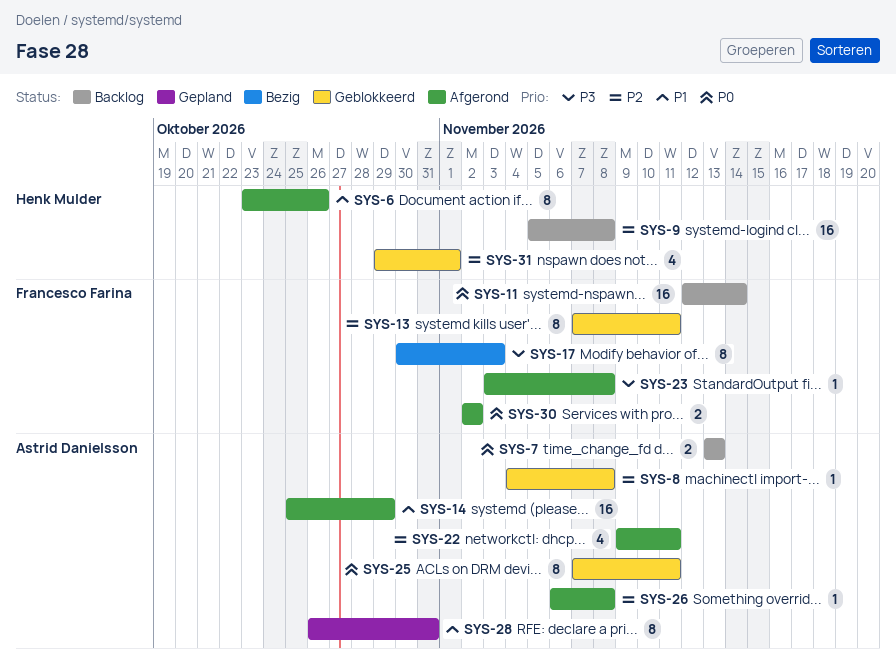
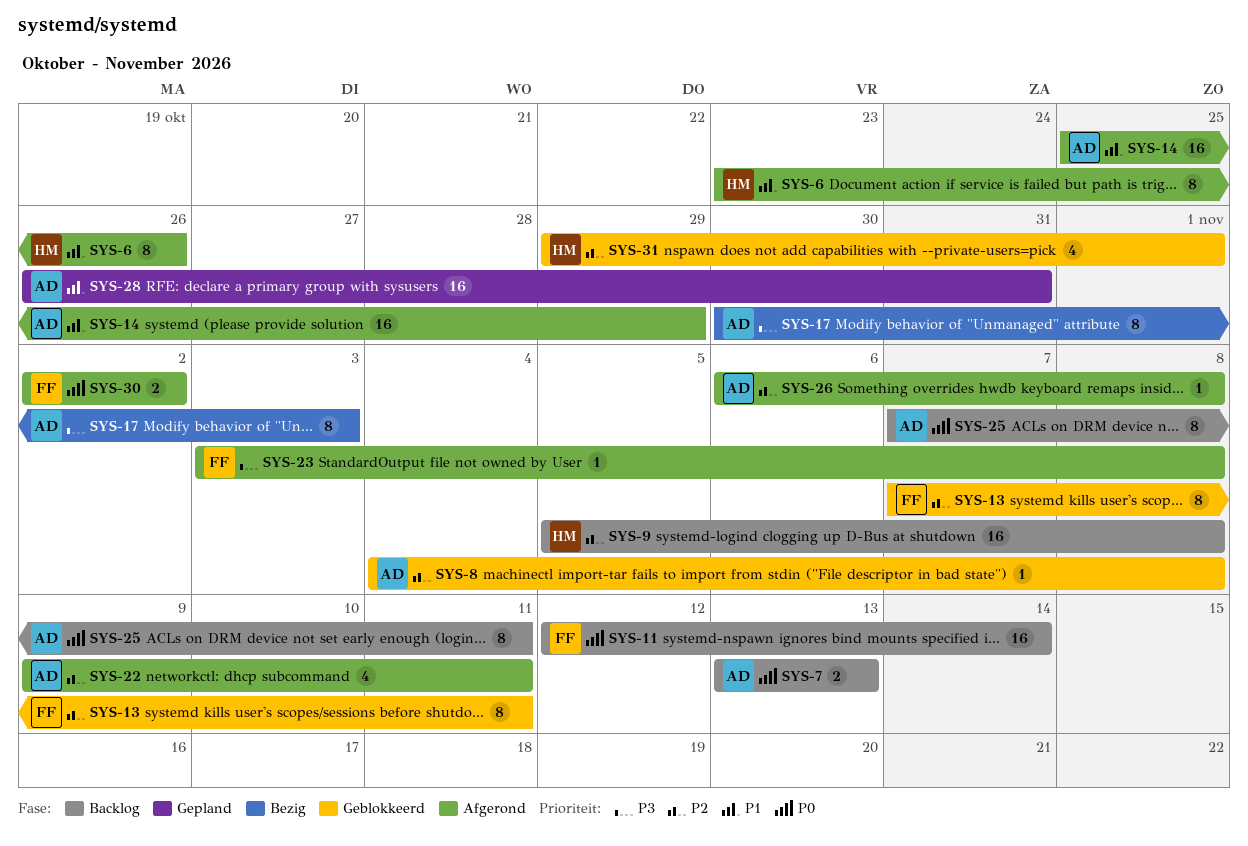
SYS-17, owner: Francesco Farina -> Astrid Danielsson
SYS-25, status: Geblokkeerd -> Backlog
SYS-28, estimate: 8 -> 16

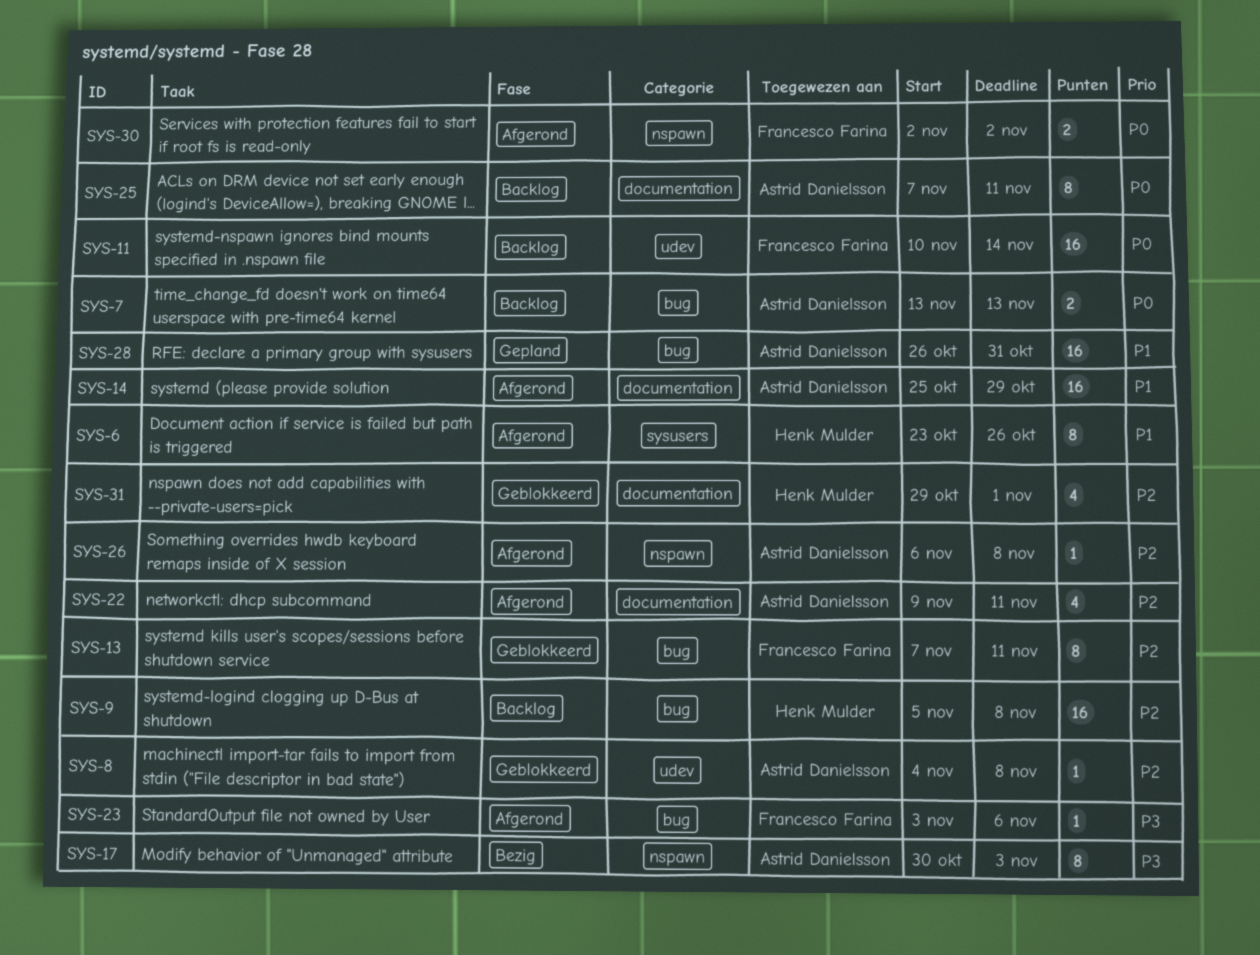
SYS-11, start: Nov 12 -> Nov 10
SYS-23, due: Nov 8 -> Nov 6

